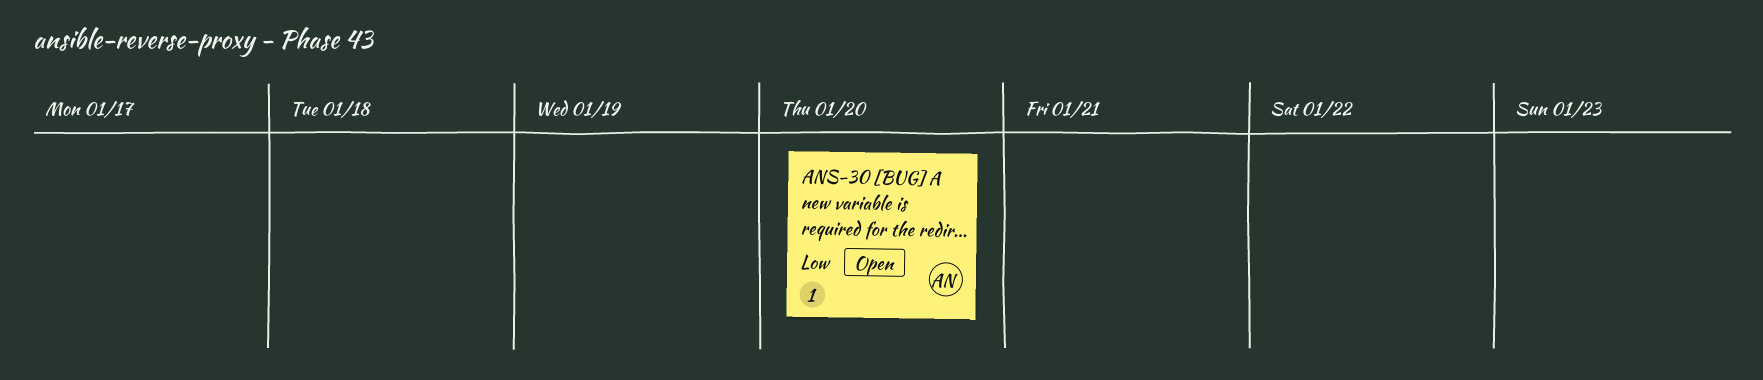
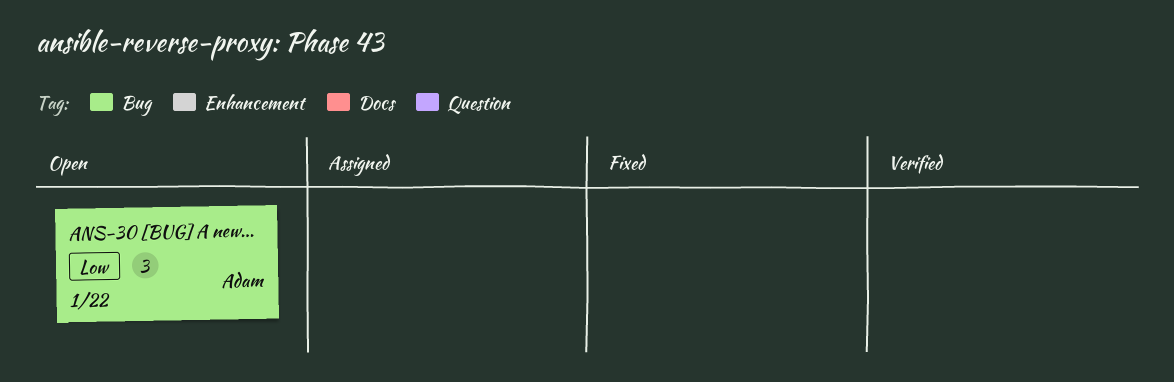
ANS-30, estimate: 1 -> 3
ANS-30, due: Jan 20 -> Jan 22

